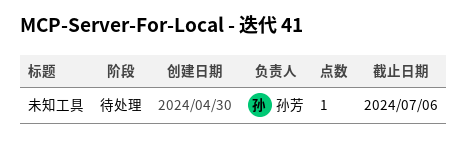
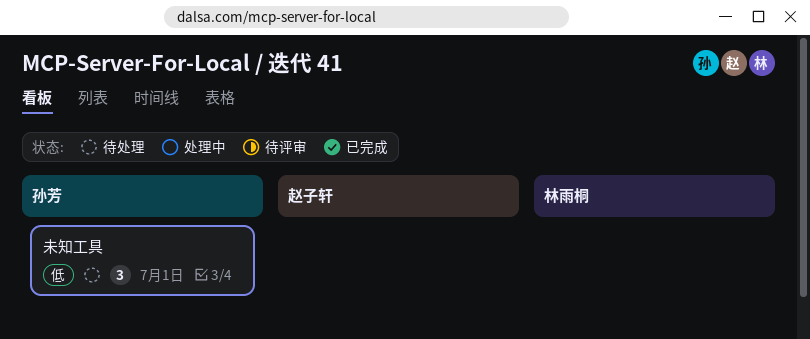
未知工具, estimate: 1 -> 3
未知工具, due: Jul 6 -> Jul 1

